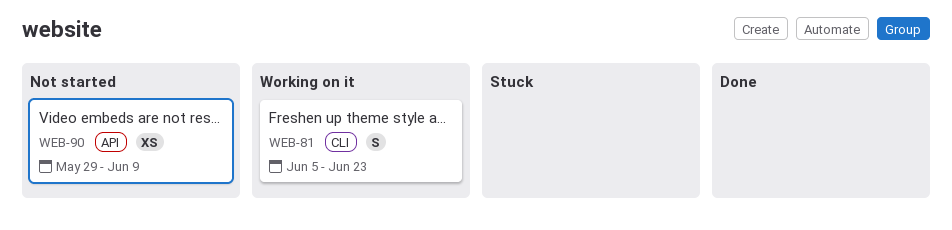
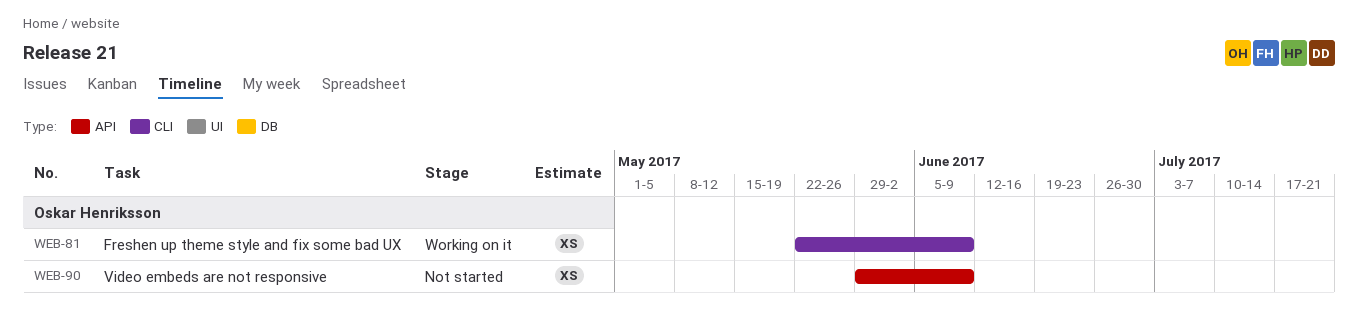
WEB-81, estimate: S -> XS
WEB-81, start: Jun 5 -> May 22
WEB-81, due: Jun 23 -> Jun 9

